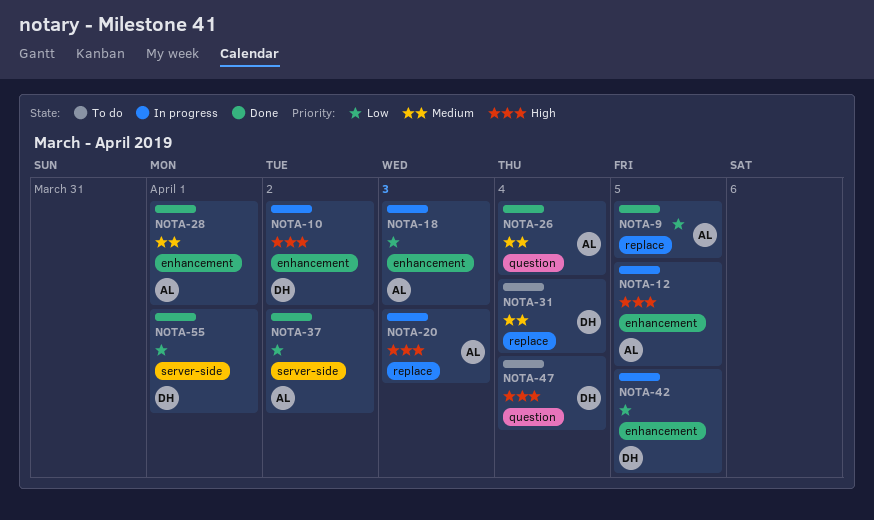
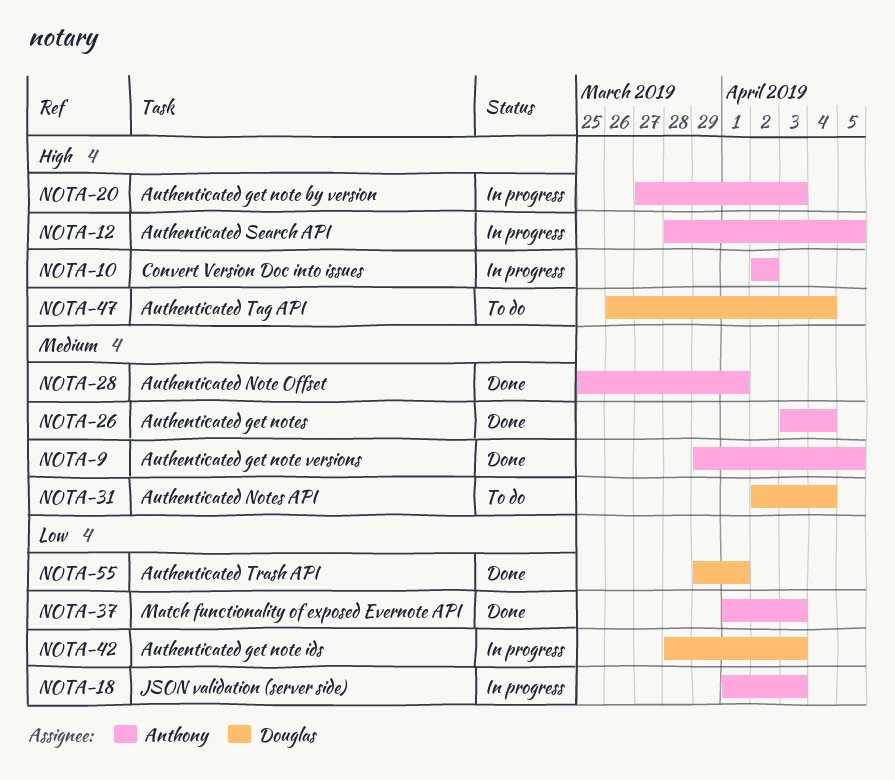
NOTA-9, priority: Low -> Medium
NOTA-10, owner: Douglas -> Anthony
NOTA-37, due: Apr 2 -> Apr 3
NOTA-42, due: Apr 5 -> Apr 3

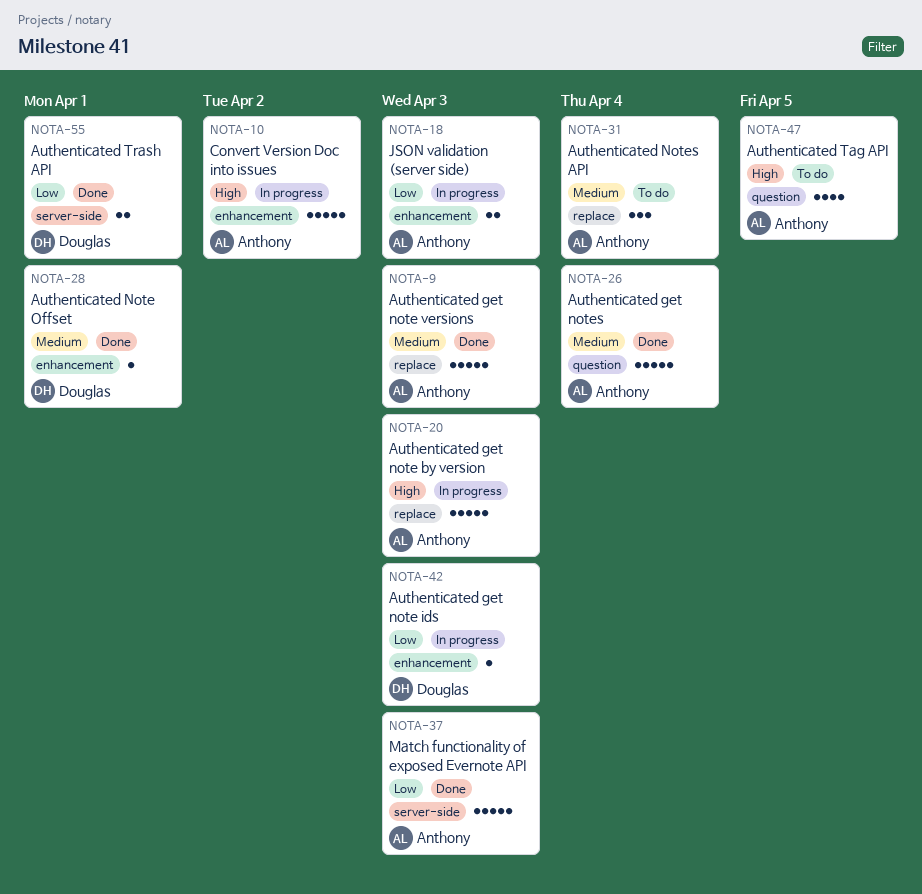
NOTA-9, due: Apr 5 -> Apr 3
NOTA-12: present -> none
NOTA-28, owner: Anthony -> Douglas
NOTA-31, owner: Douglas -> Anthony
NOTA-47, owner: Douglas -> Anthony
NOTA-47, due: Apr 4 -> Apr 5

